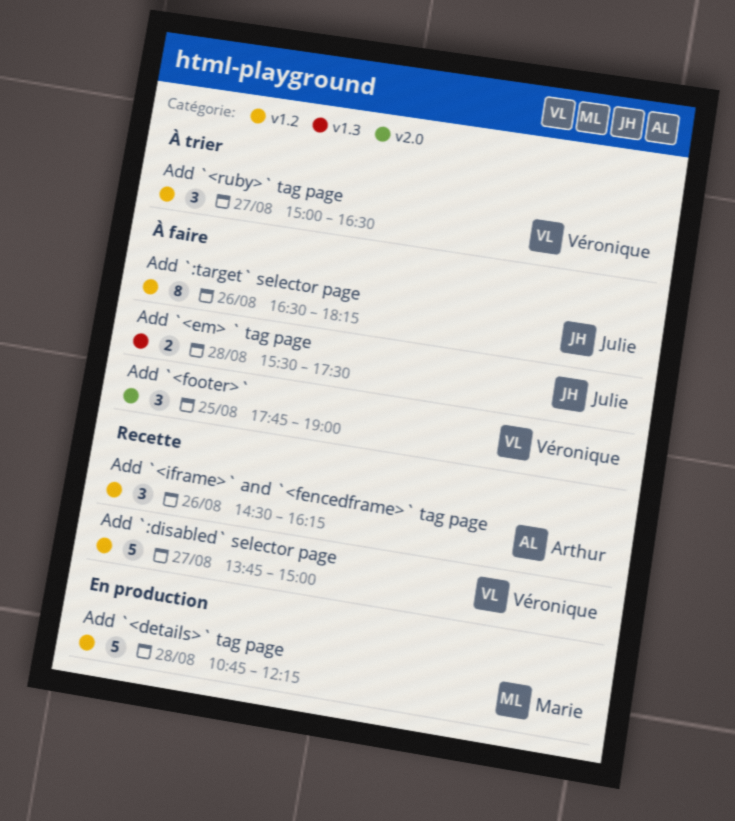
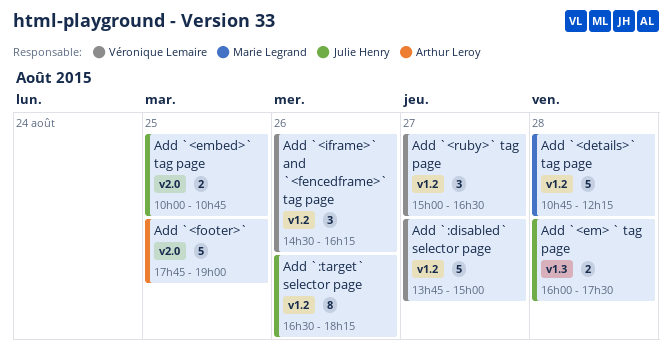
Add `<em> ` tag page, begins: 15:30 -> 16:00
Add `<embed>` tag page: none -> present
Add `<footer>`, owner: Véronique Lemaire -> Arthur Leroy
Add `<footer>`, estimate: 3 -> 5
Add `<iframe>` and `<fencedframe>` tag page, owner: Arthur Leroy -> Véronique Lemaire

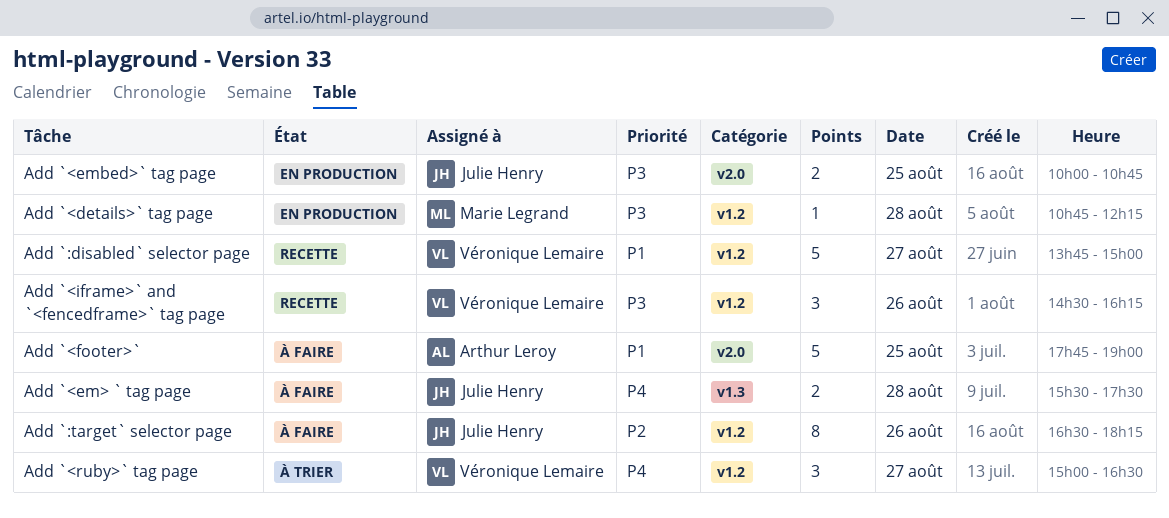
Add `<details>` tag page, estimate: 5 -> 1
Add `<em> ` tag page, begins: 16:00 -> 15:30

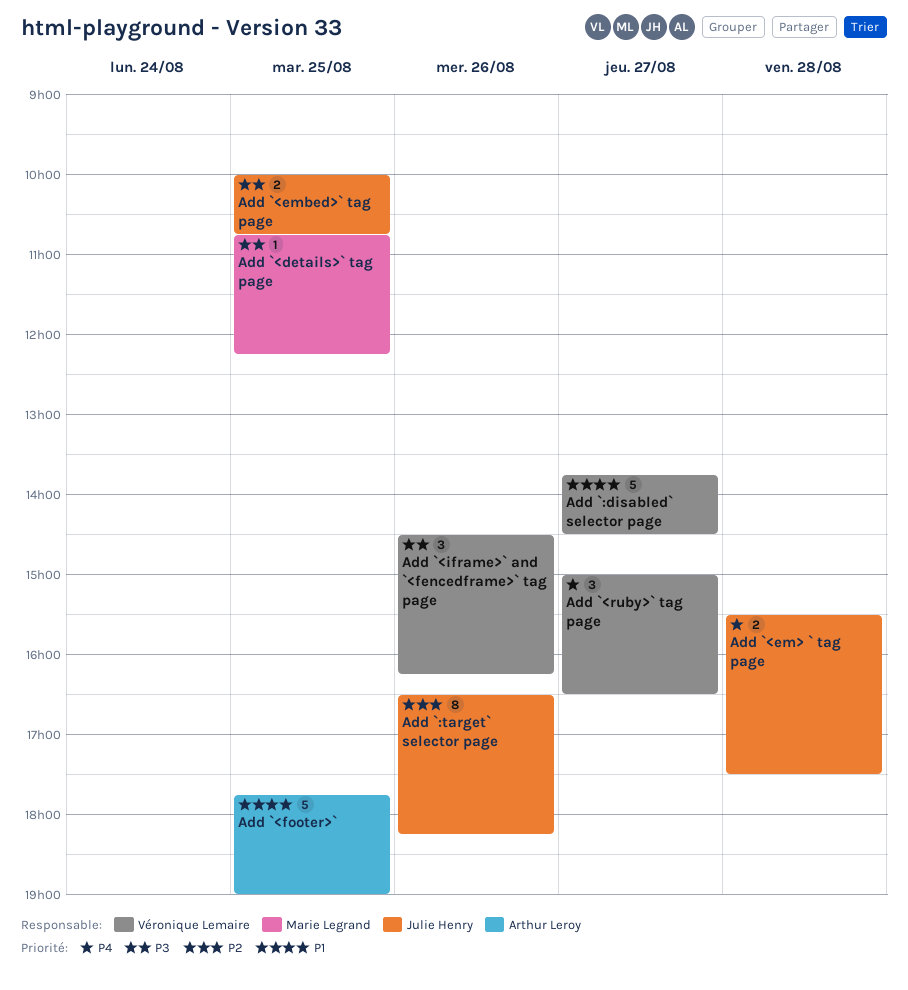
Add `:disabled` selector page, ends: 15:00 -> 14:30
Add `<details>` tag page, day: Aug 28 -> Aug 25

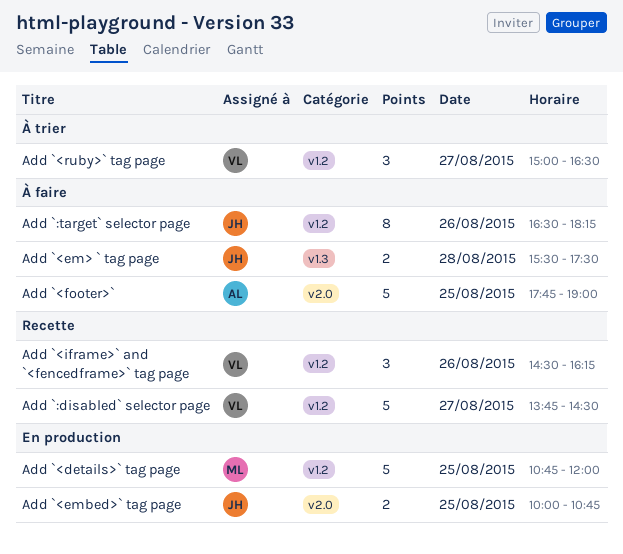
Add `<details>` tag page, estimate: 1 -> 5
Add `<details>` tag page, ends: 12:15 -> 12:00

